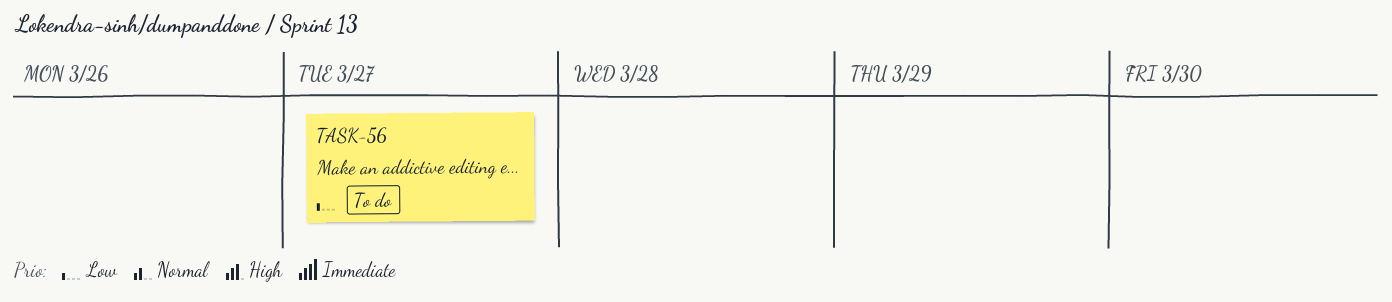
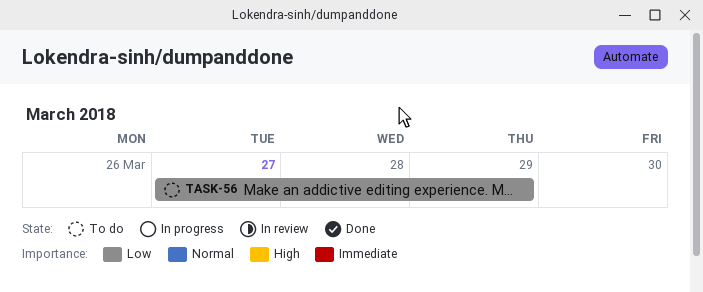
TASK-56, due: Mar 27 -> Mar 29

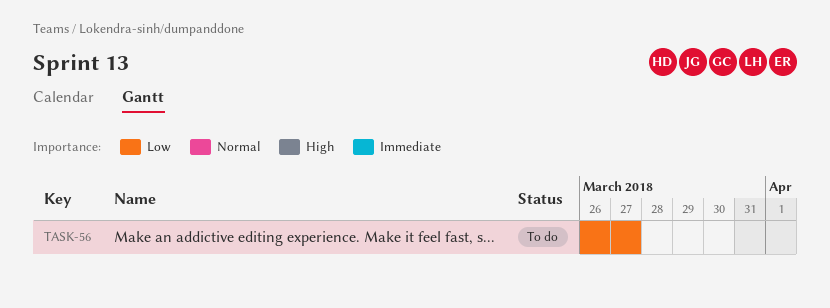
TASK-56, start: Mar 27 -> Mar 26
TASK-56, due: Mar 29 -> Mar 27

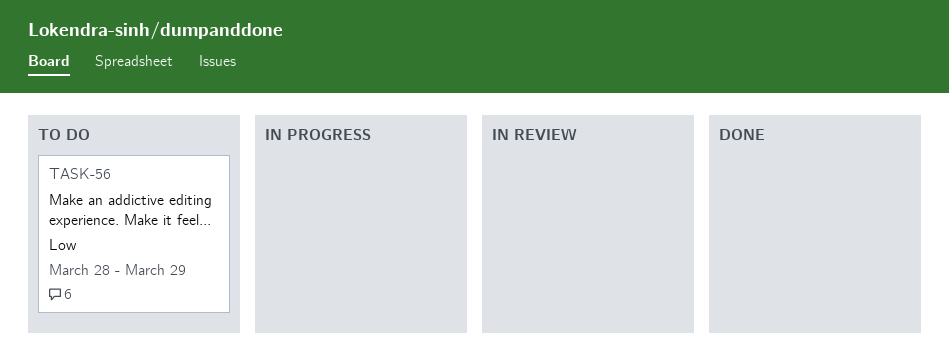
TASK-56, start: Mar 26 -> Mar 28
TASK-56, due: Mar 27 -> Mar 29

